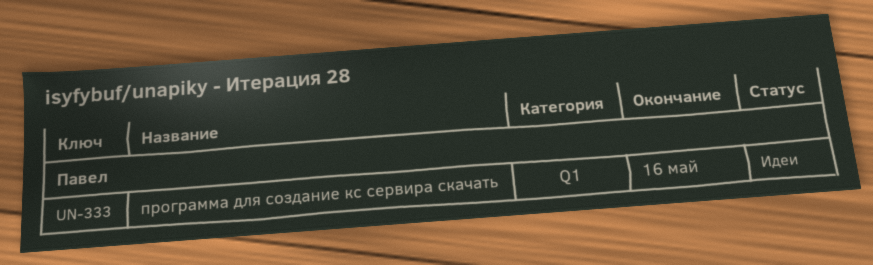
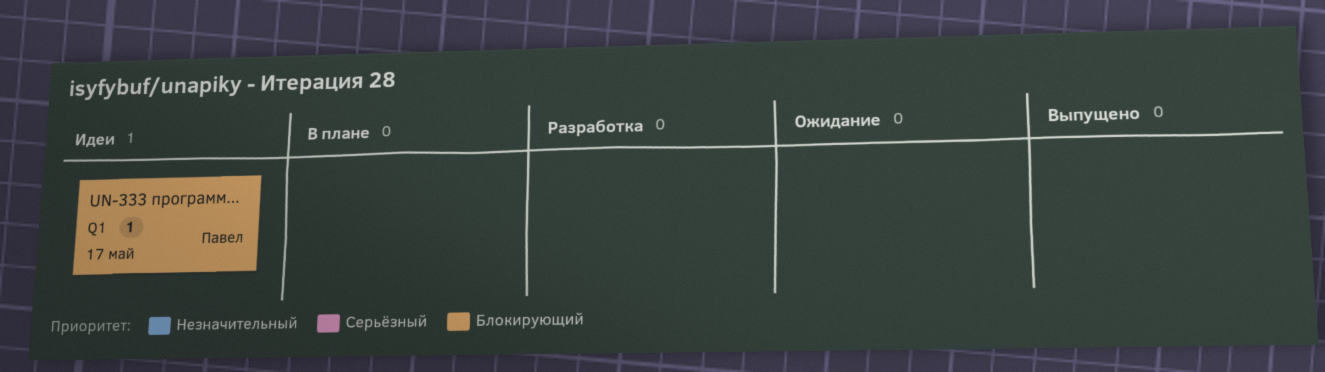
UN-333, due: May 16 -> May 17

